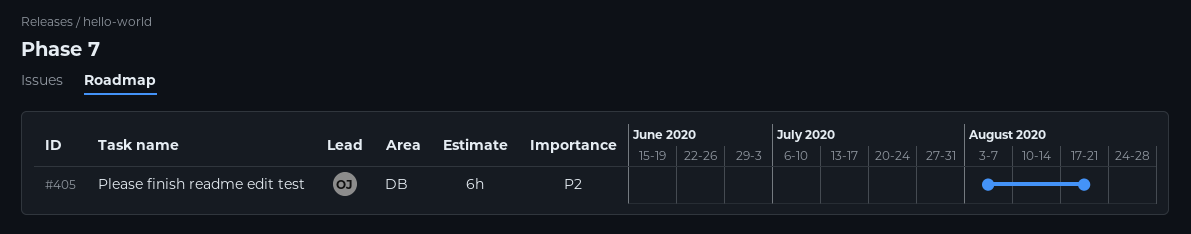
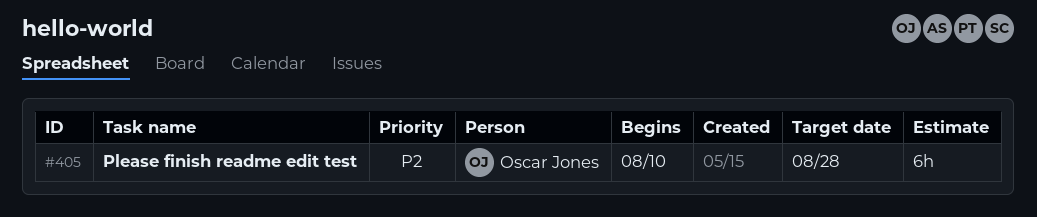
#405, start: Aug 3 -> Aug 10
#405, due: Aug 21 -> Aug 28

